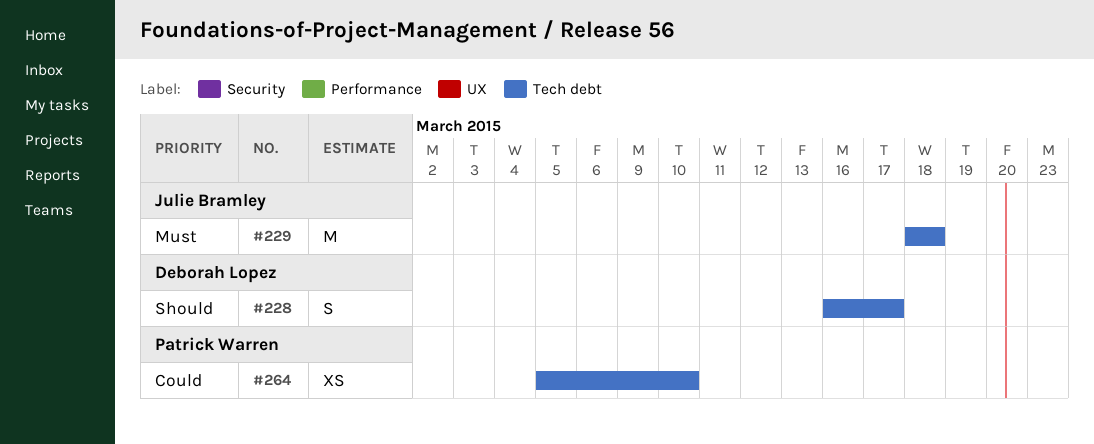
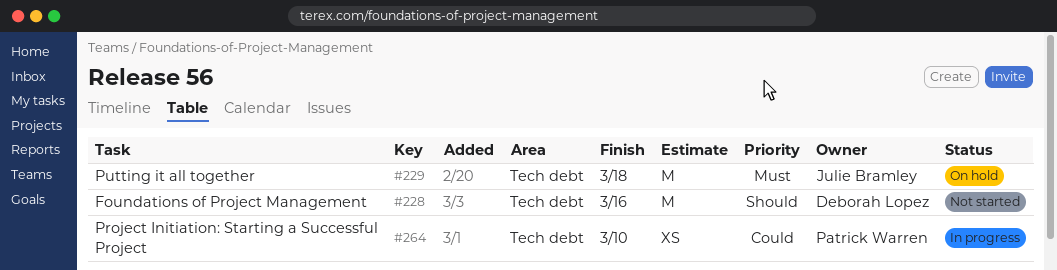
#228, estimate: S -> M
#228, due: Mar 17 -> Mar 16

